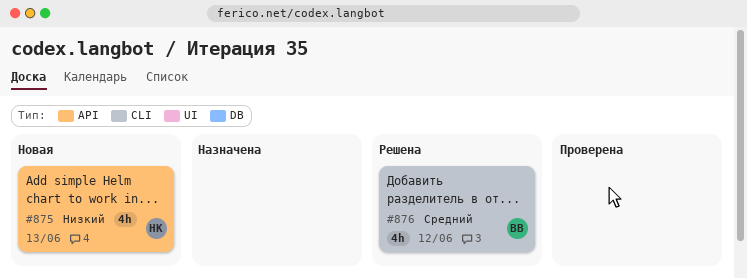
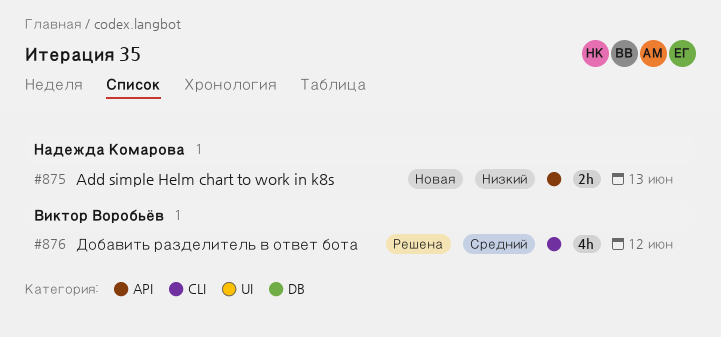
#875, estimate: 4h -> 2h

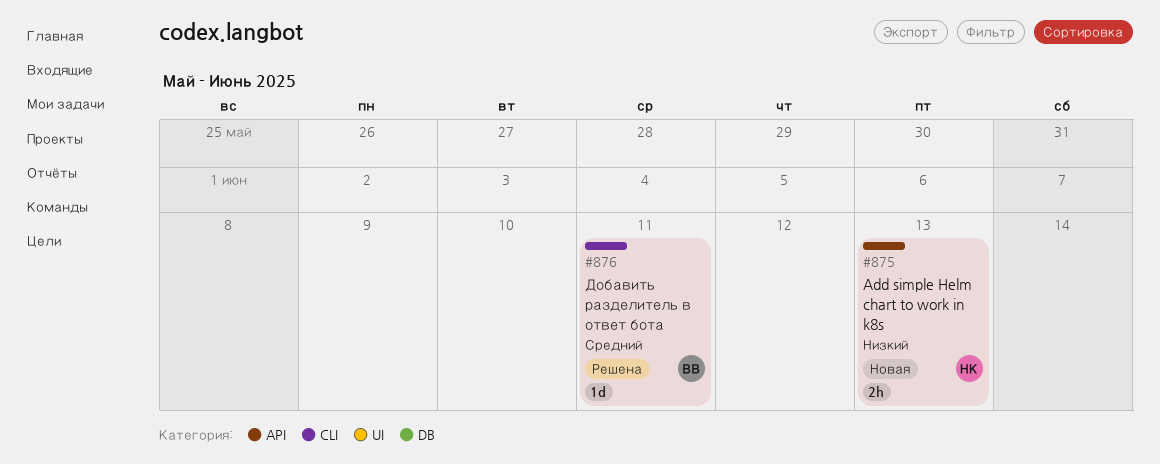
#876, estimate: 4h -> 1d
#876, due: Jun 12 -> Jun 11

